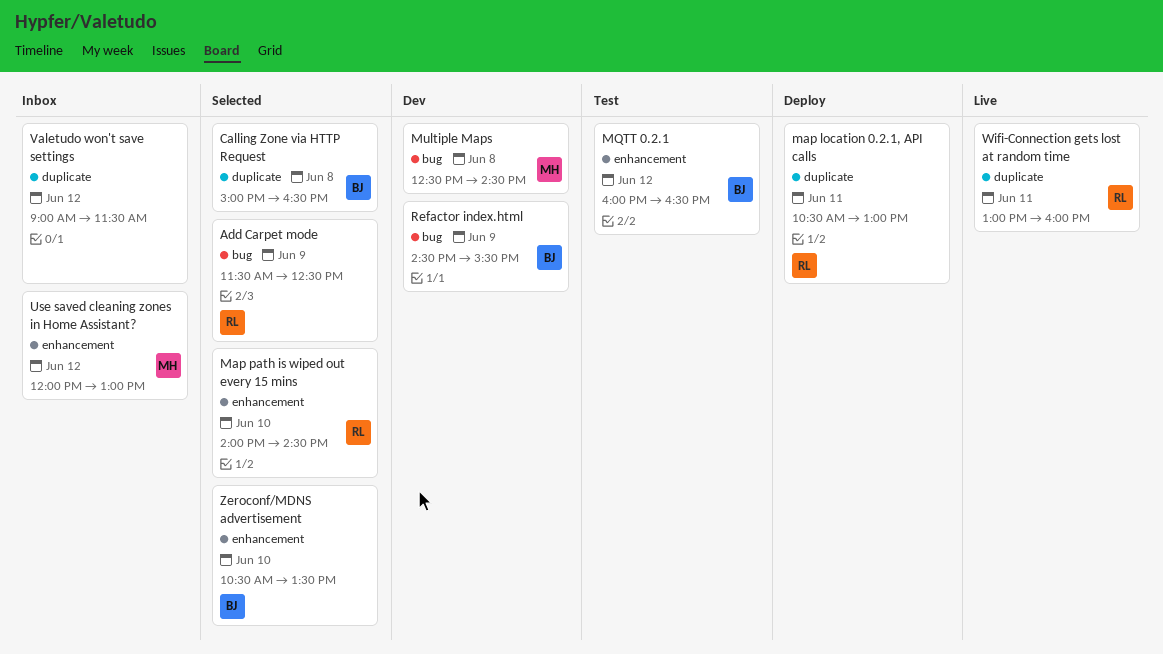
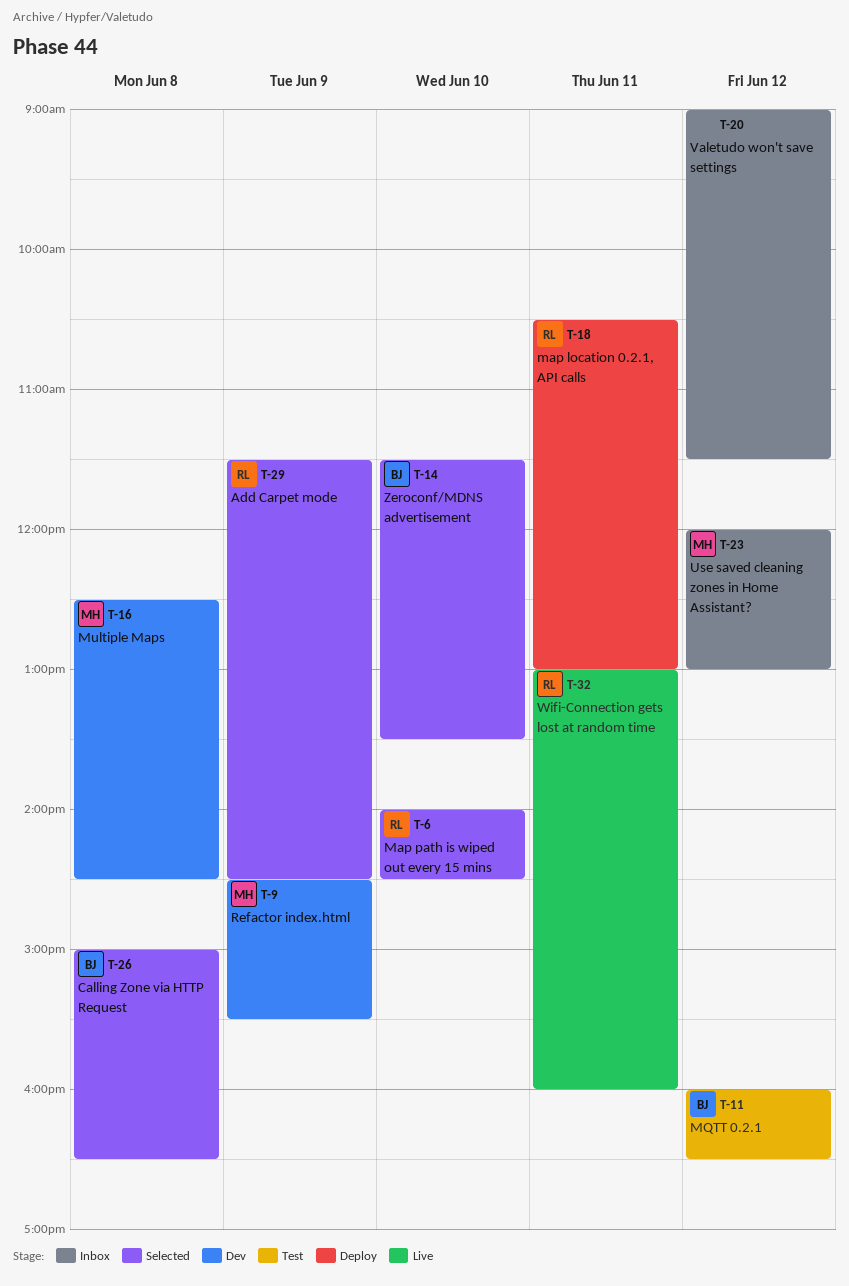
Add Carpet mode, ends: 12:30 -> 14:30
Refactor index.html, owner: BJ -> MH
Zeroconf/MDNS advertisement, begins: 10:30 -> 11:30

